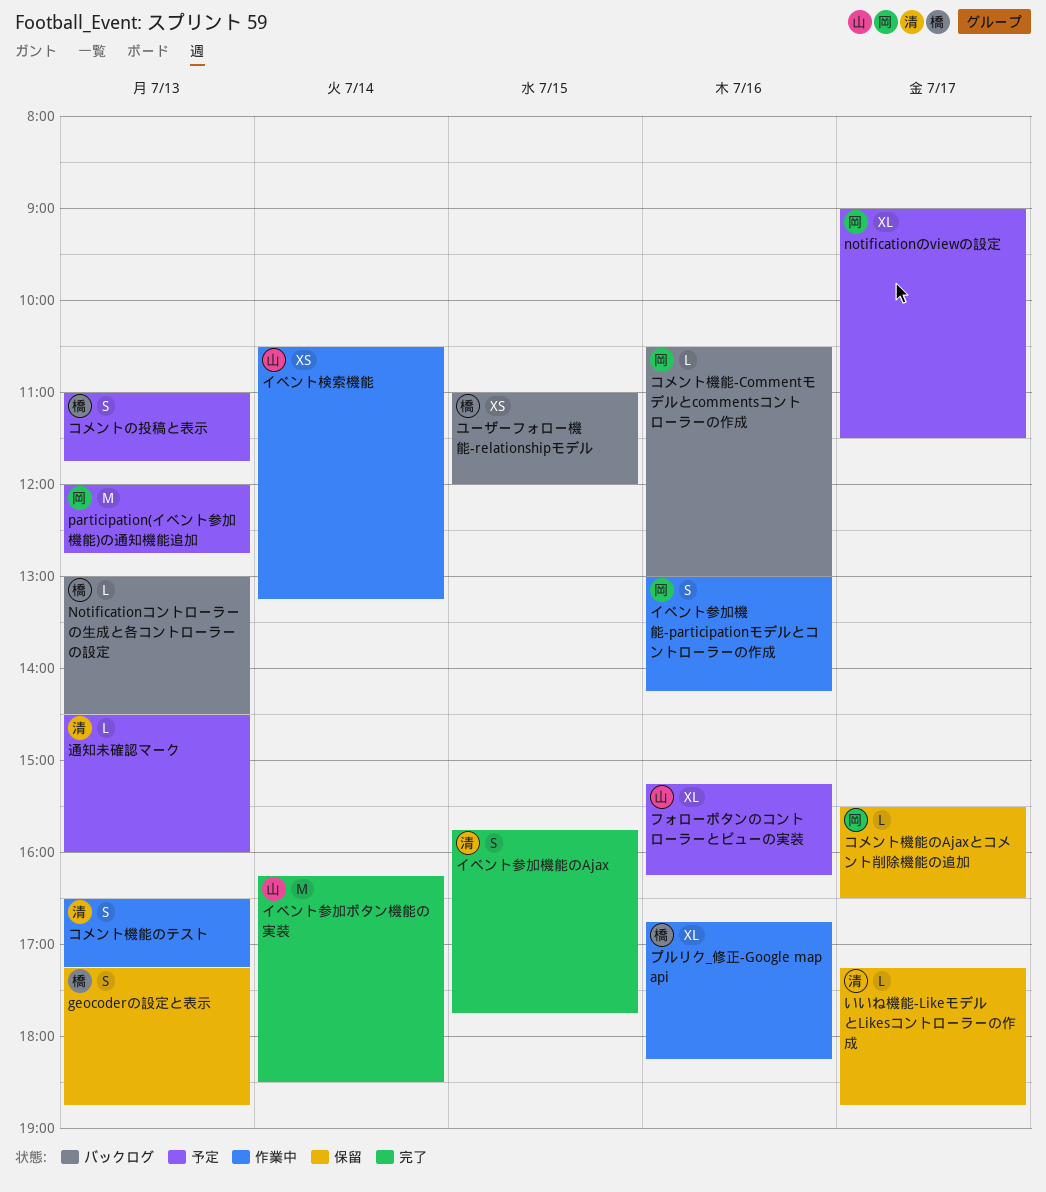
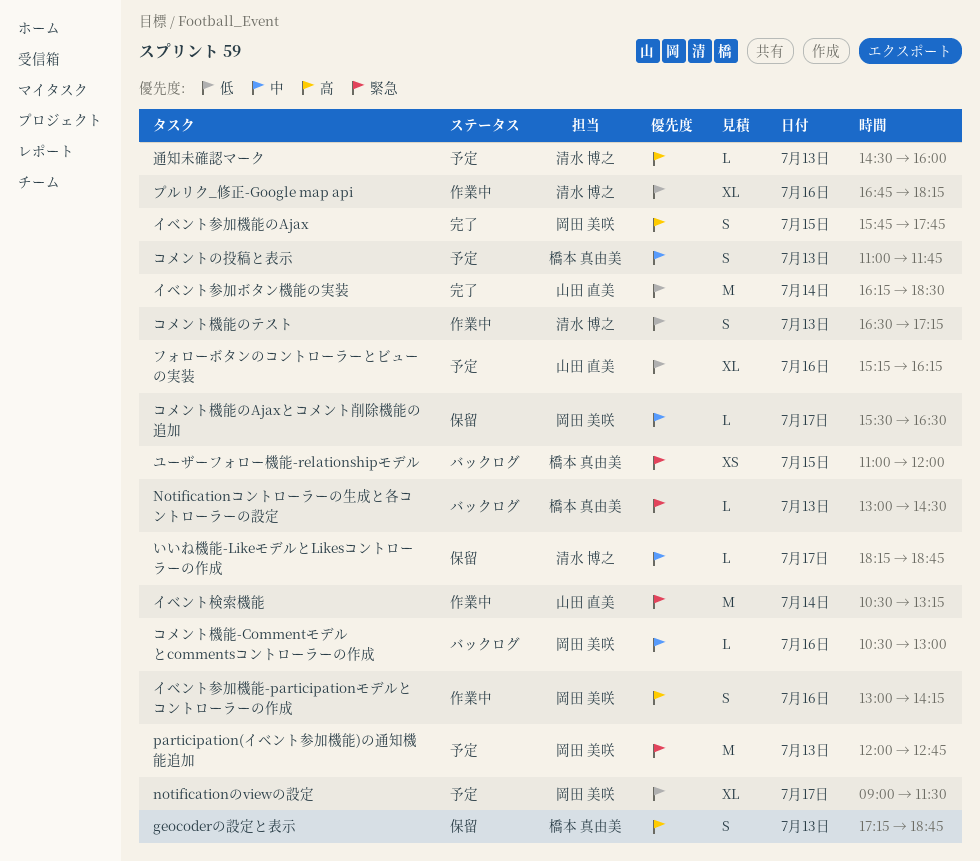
いいね機能-LikeモデルとLikesコントローラーの作成, begins: 17:15 -> 18:15
イベント参加機能のAjax, owner: 清水 博之 -> 岡田 美咲
イベント検索機能, estimate: XS -> M
プルリク_修正-Google map api, owner: 橋本 真由美 -> 清水 博之

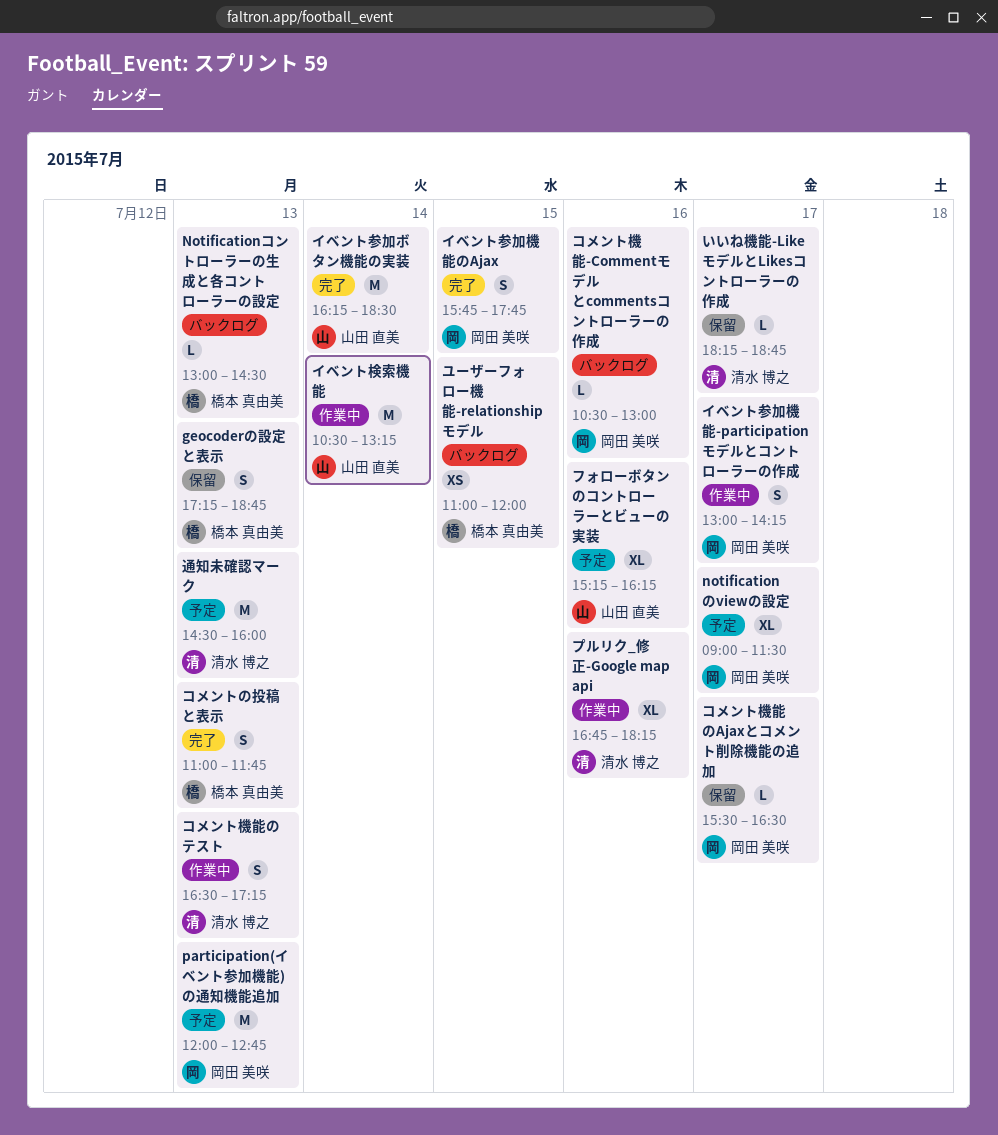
イベント参加機能-participationモデルとコントローラーの作成, day: Jul 16 -> Jul 17
コメントの投稿と表示, status: 予定 -> 完了
通知未確認マーク, estimate: L -> M

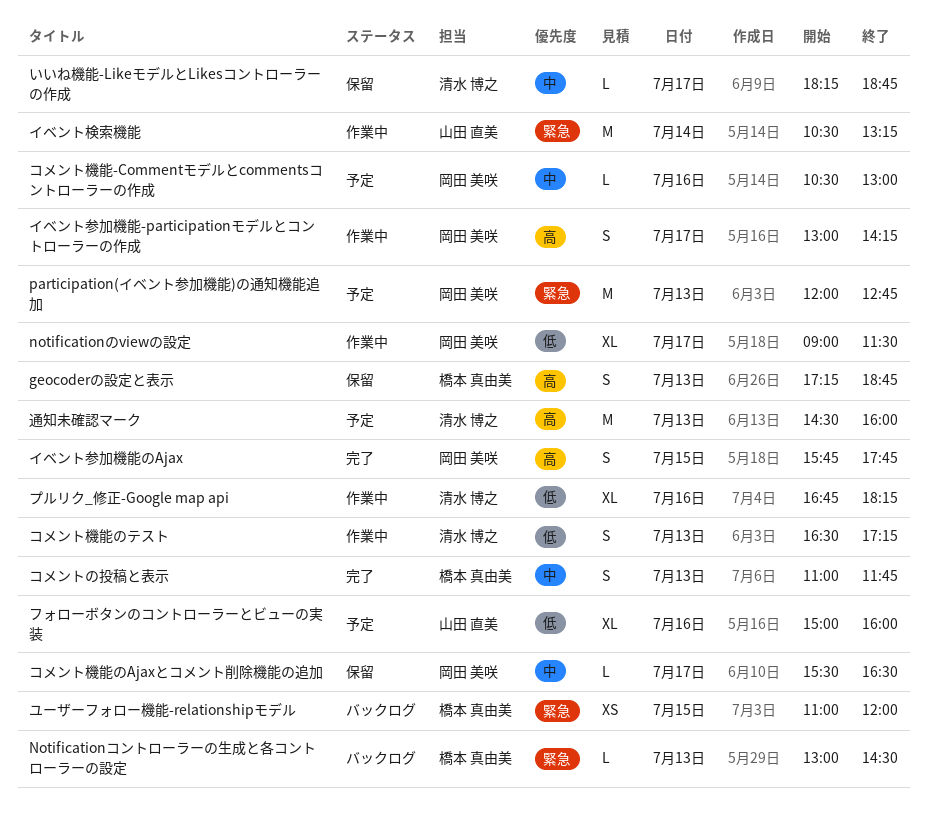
notificationのviewの設定, status: 予定 -> 作業中
イベント参加ボタン機能の実装: present -> none
コメント機能-Commentモデルとcommentsコントローラーの作成, status: バックログ -> 予定
フォローボタンのコントローラーとビューの実装, begins: 15:15 -> 15:00
フォローボタンのコントローラーとビューの実装, ends: 16:15 -> 16:00

